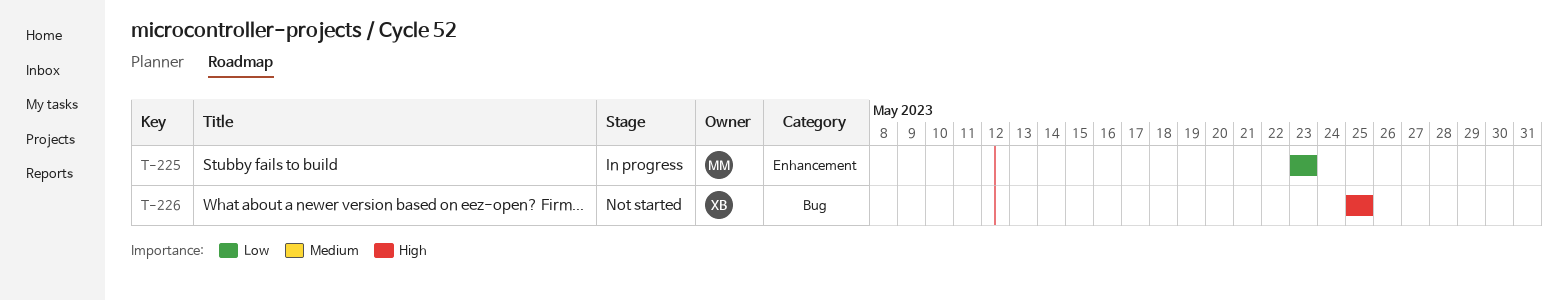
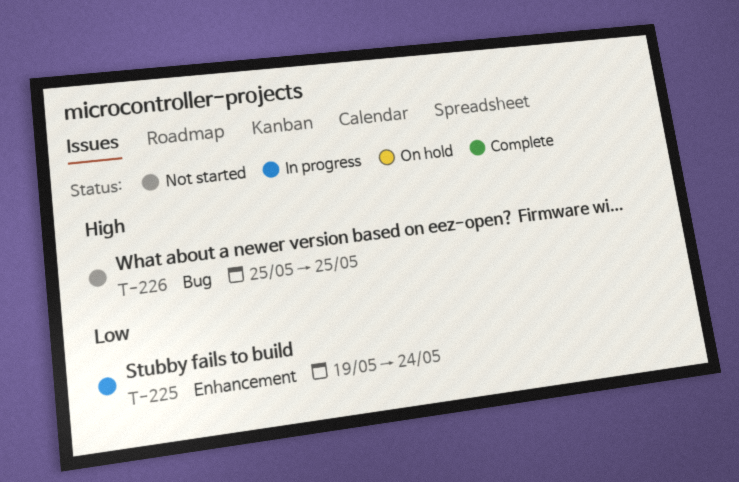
T-225, start: May 23 -> May 19
T-225, due: May 23 -> May 24

